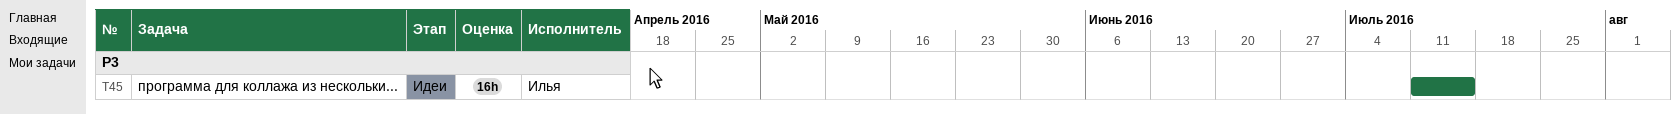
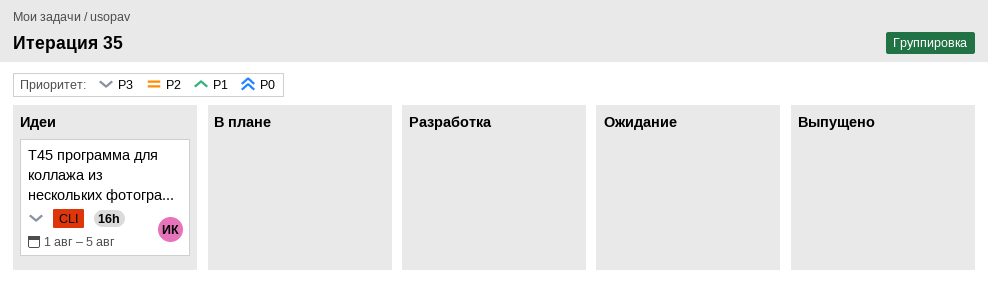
T45, start: Jul 11 -> Aug 1
T45, due: Jul 15 -> Aug 5

